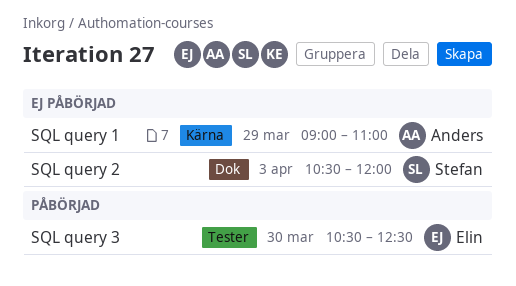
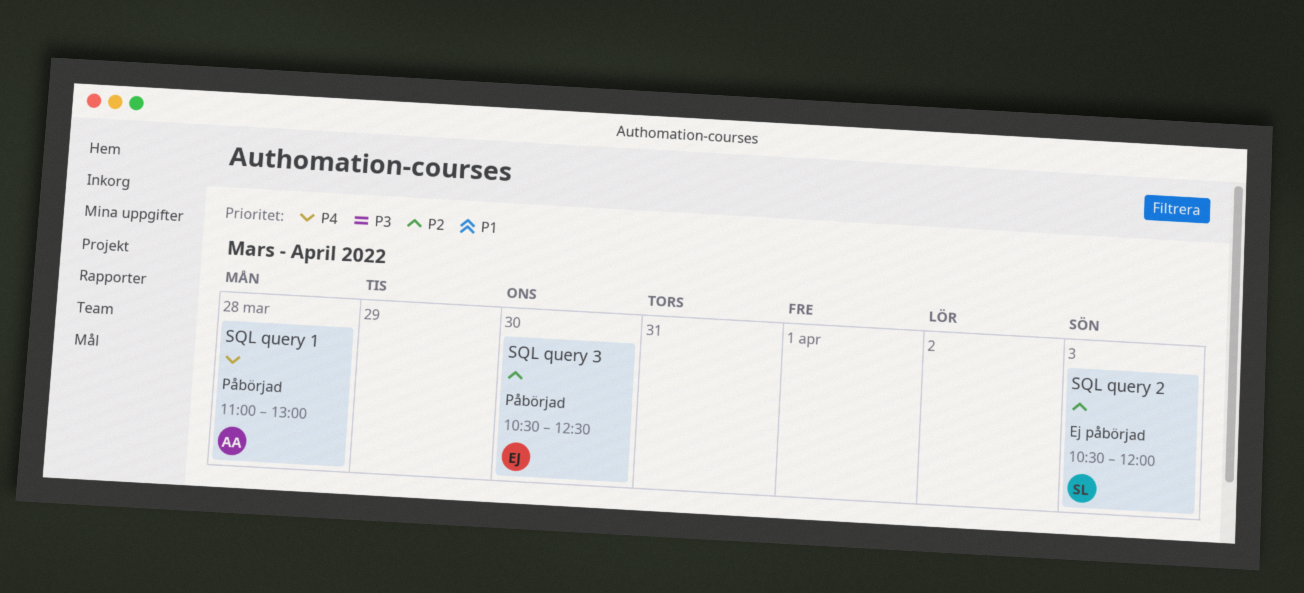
SQL query 1, status: Ej påbörjad -> Påbörjad
SQL query 1, day: Mar 29 -> Mar 28
SQL query 1, begins: 09:00 -> 11:00
SQL query 1, ends: 11:00 -> 13:00

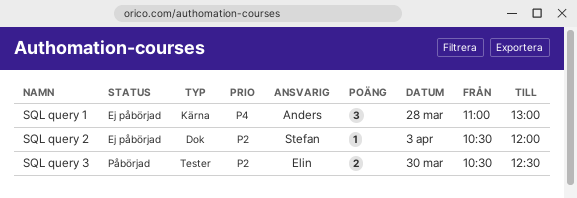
SQL query 1, status: Påbörjad -> Ej påbörjad

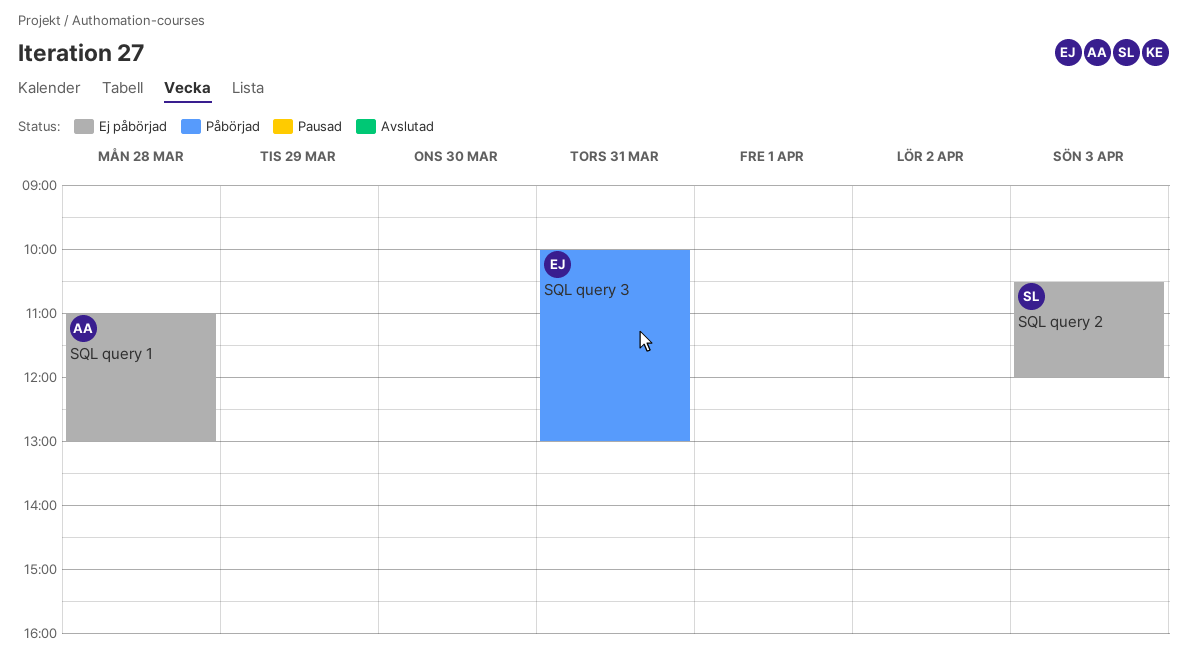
SQL query 3, day: Mar 30 -> Mar 31
SQL query 3, begins: 10:30 -> 10:00
SQL query 3, ends: 12:30 -> 13:00

